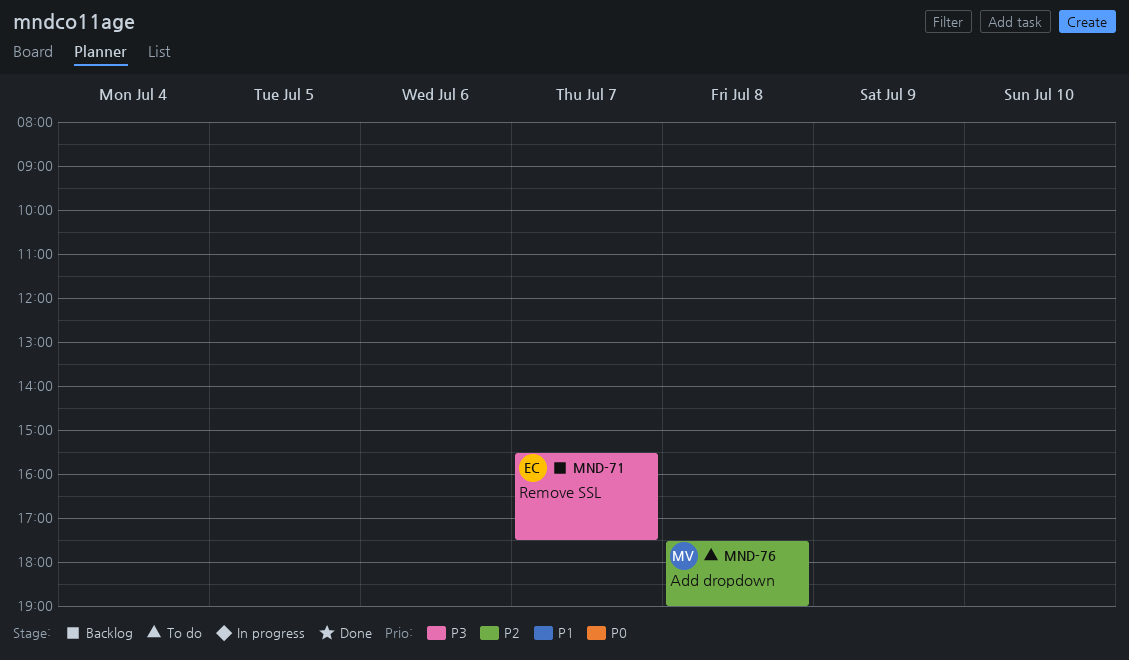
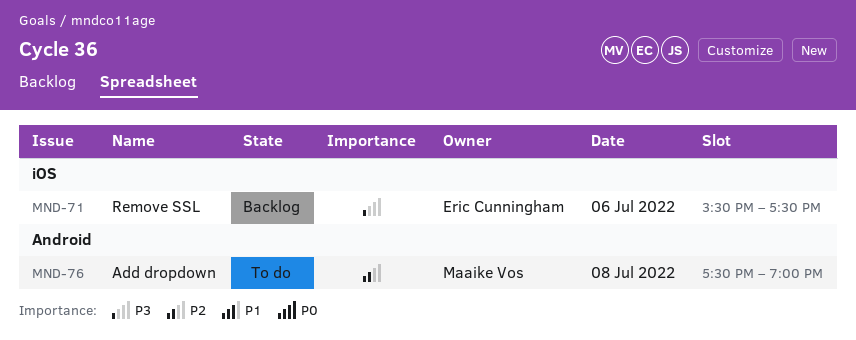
MND-71, day: Jul 7 -> Jul 6

